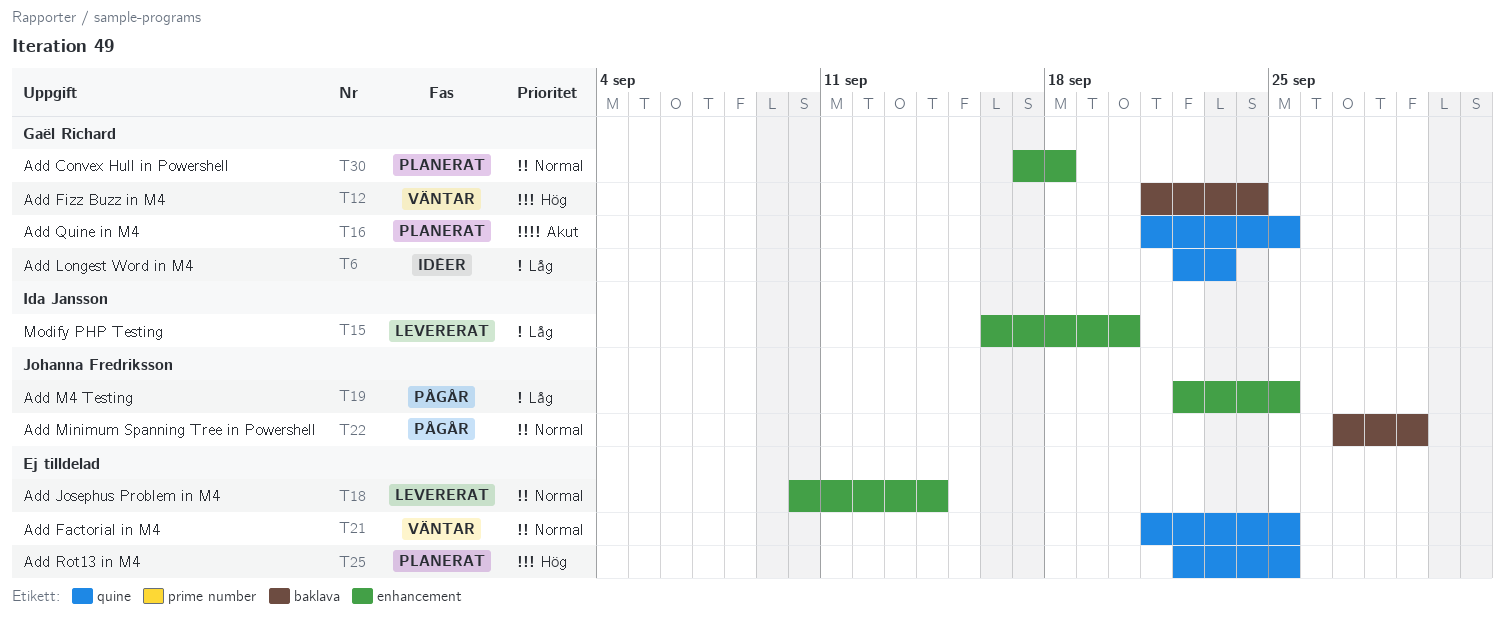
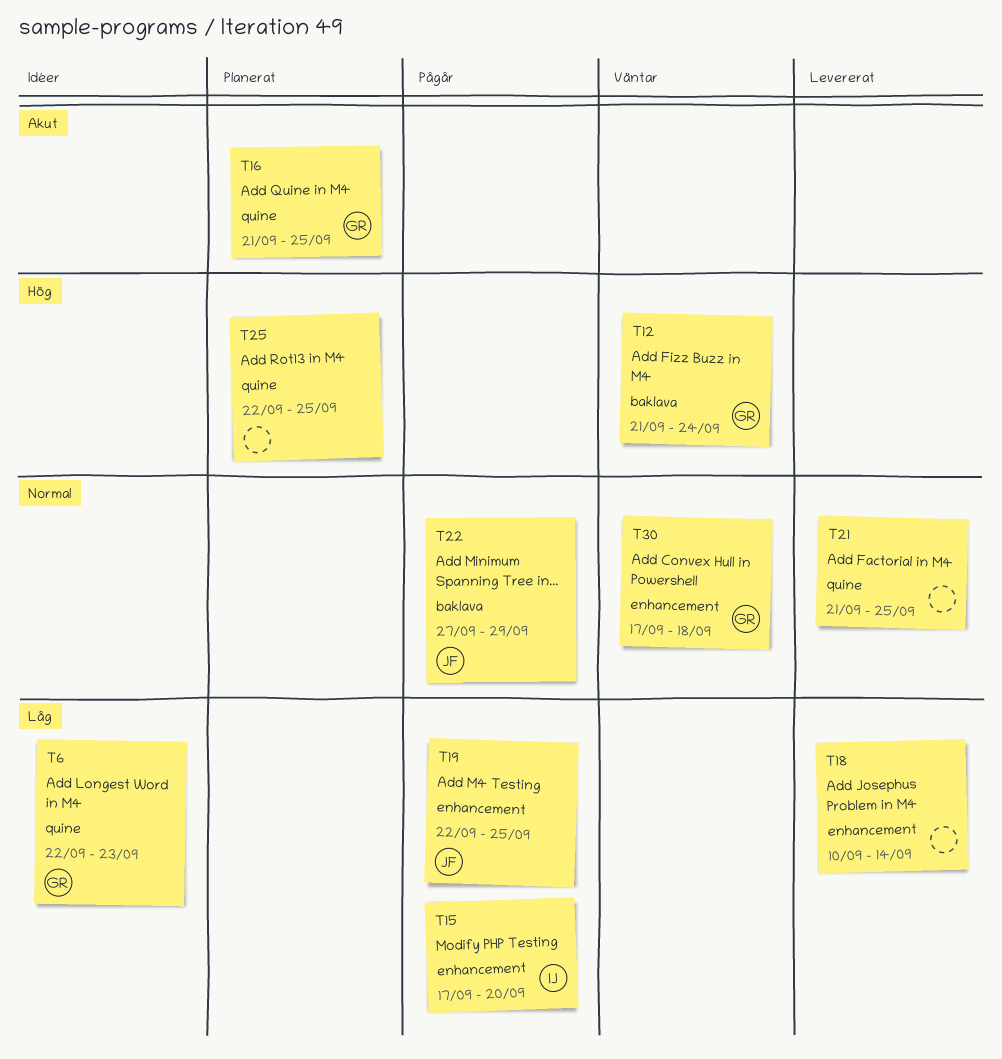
T15, status: Levererat -> Pågår
T15, start: Sep 16 -> Sep 17
T18, priority: Normal -> Låg
T21, status: Väntar -> Levererat
T30, status: Planerat -> Väntar

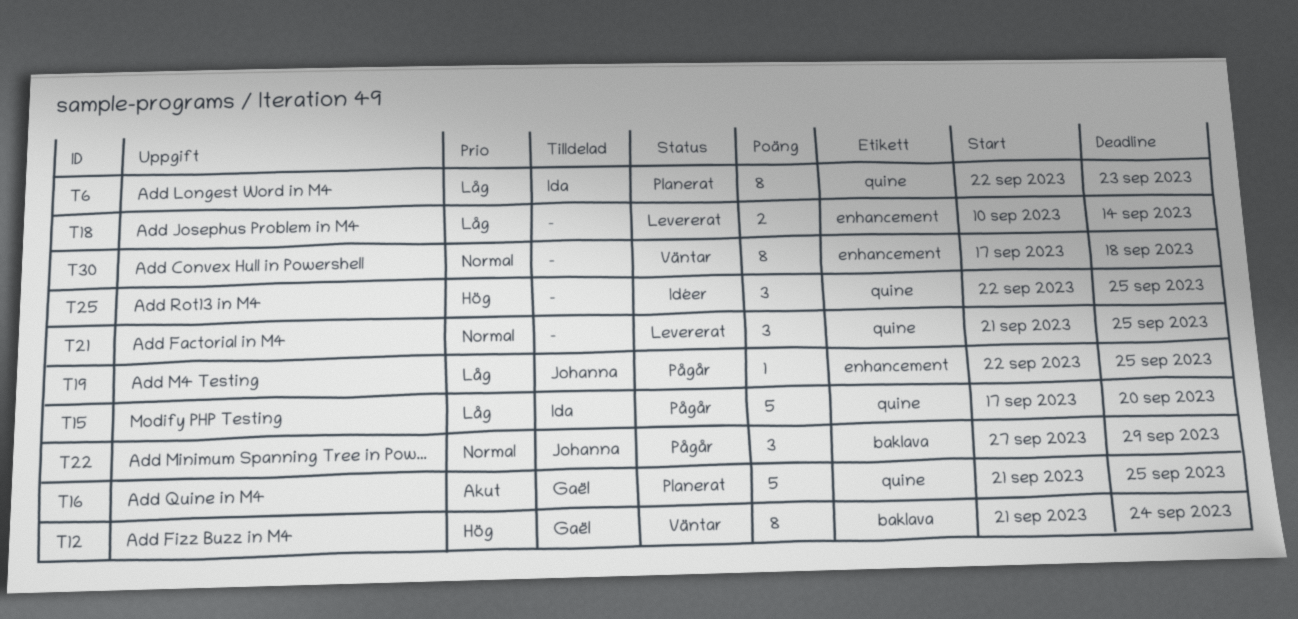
T6, status: Idéer -> Planerat
T6, owner: Gaël -> Ida
T15, label: enhancement -> quine
T25, status: Planerat -> Idéer
T30, owner: Gaël -> none

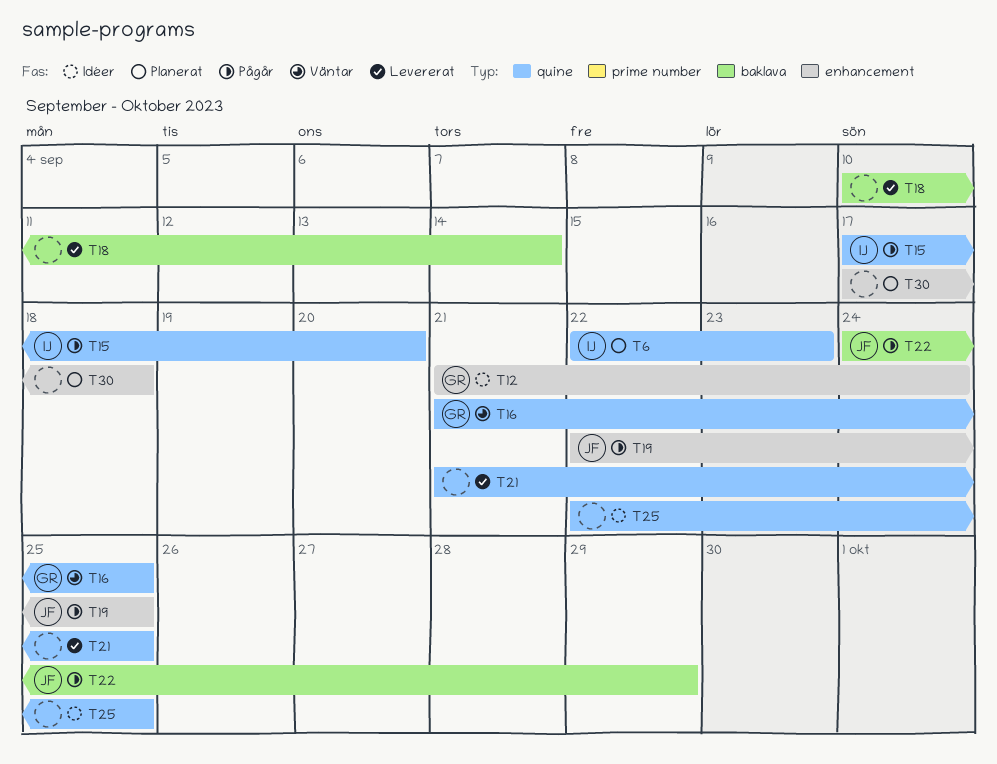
T12, status: Väntar -> Idéer
T12, label: baklava -> enhancement
T16, status: Planerat -> Väntar
T18, label: enhancement -> baklava
T22, start: Sep 27 -> Sep 24
T30, status: Väntar -> Planerat

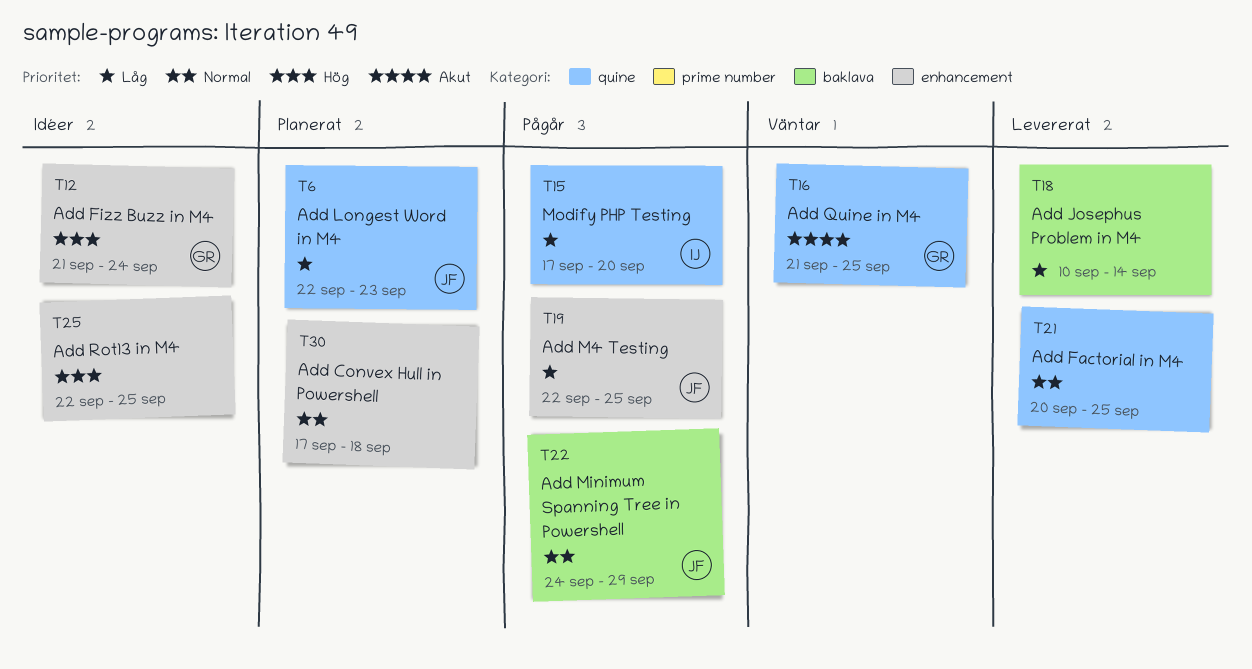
T6, owner: IJ -> JF
T21, start: Sep 21 -> Sep 20
T25, label: quine -> enhancement

